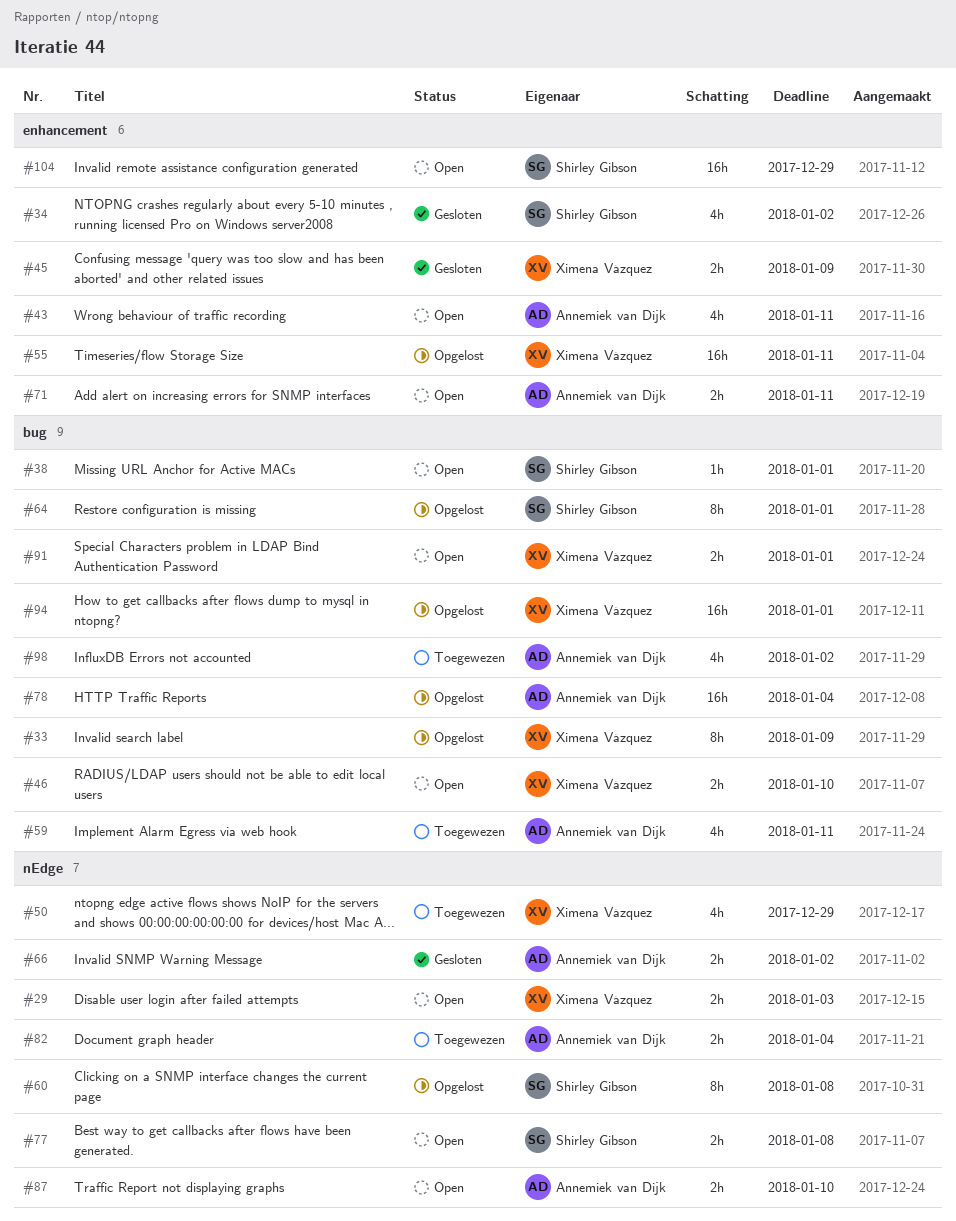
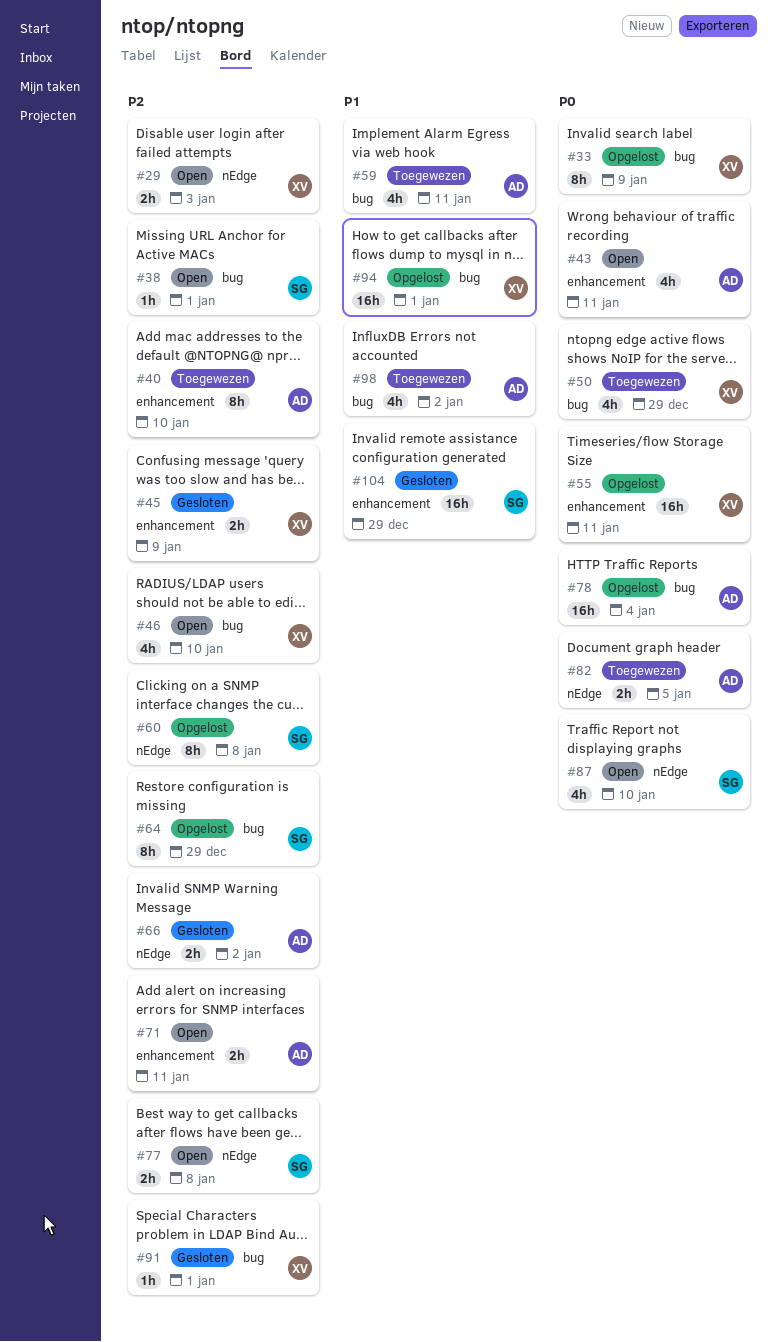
#34: present -> none
#40: none -> present
#46, estimate: 2h -> 4h
#50, label: nEdge -> bug
#64, due: Jan 1 -> Dec 29
#82, due: Jan 4 -> Jan 5
#87, owner: Annemiek van Dijk -> Shirley Gibson
#87, estimate: 2h -> 4h
#91, status: Open -> Gesloten
#91, estimate: 2h -> 1h
#104, status: Open -> Gesloten

